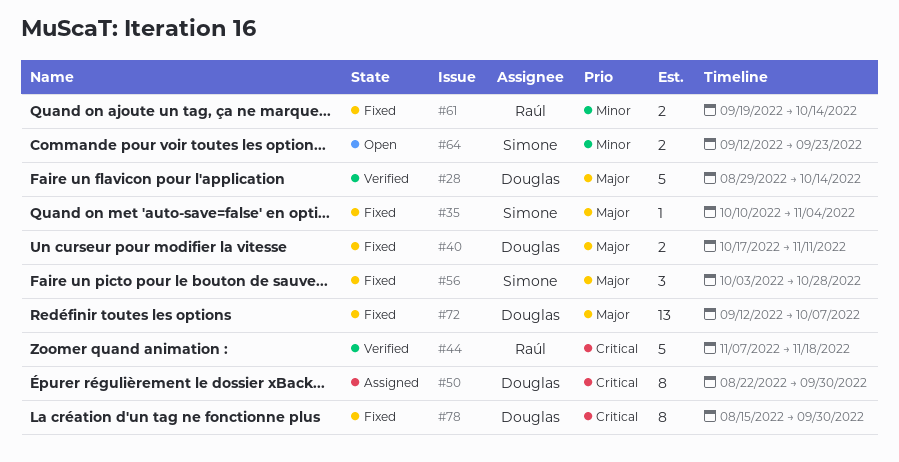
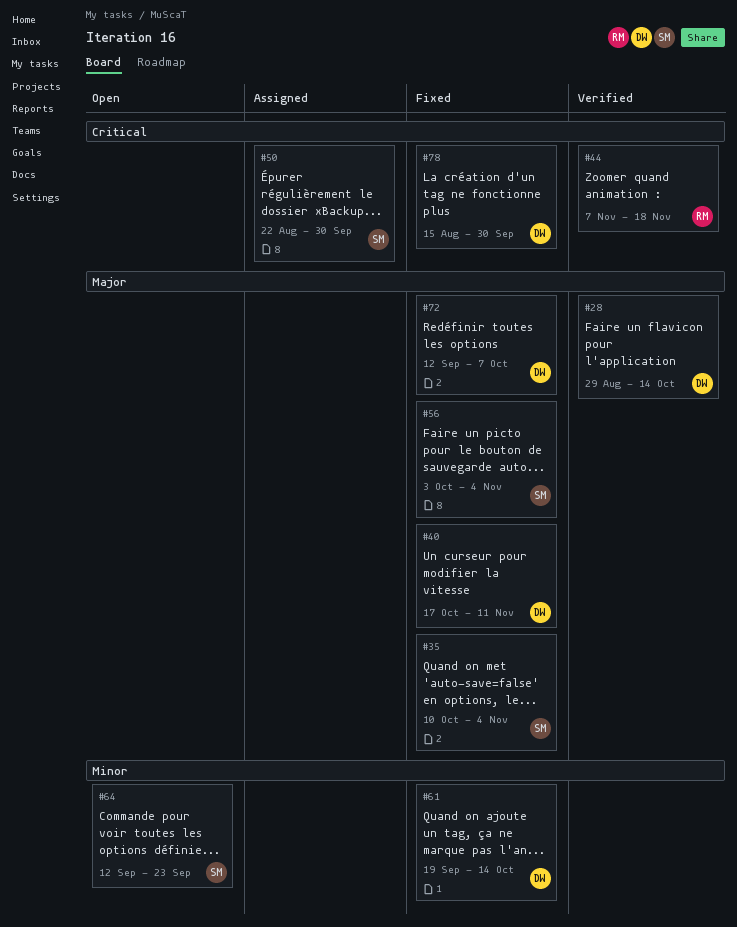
#50, owner: Douglas -> Simone
#56, due: Oct 28 -> Nov 4
#61, owner: Raúl -> Douglas

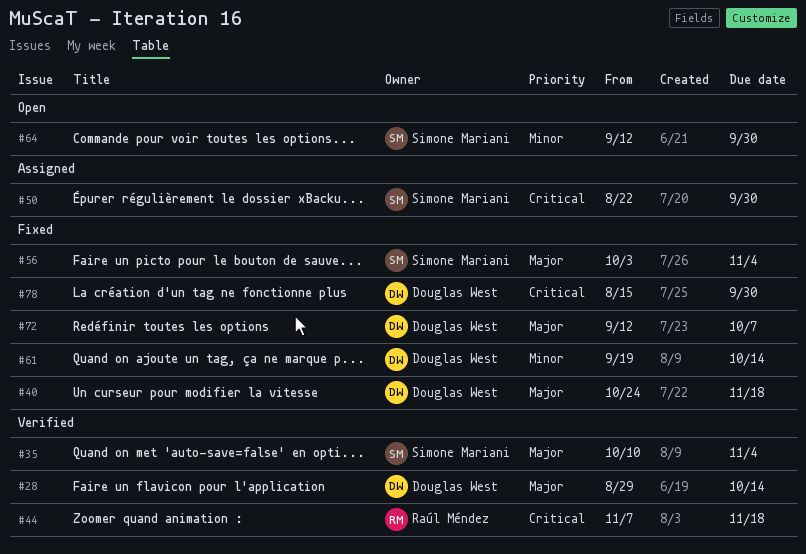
#35, status: Fixed -> Verified
#40, start: Oct 17 -> Oct 24
#40, due: Nov 11 -> Nov 18
#64, due: Sep 23 -> Sep 30

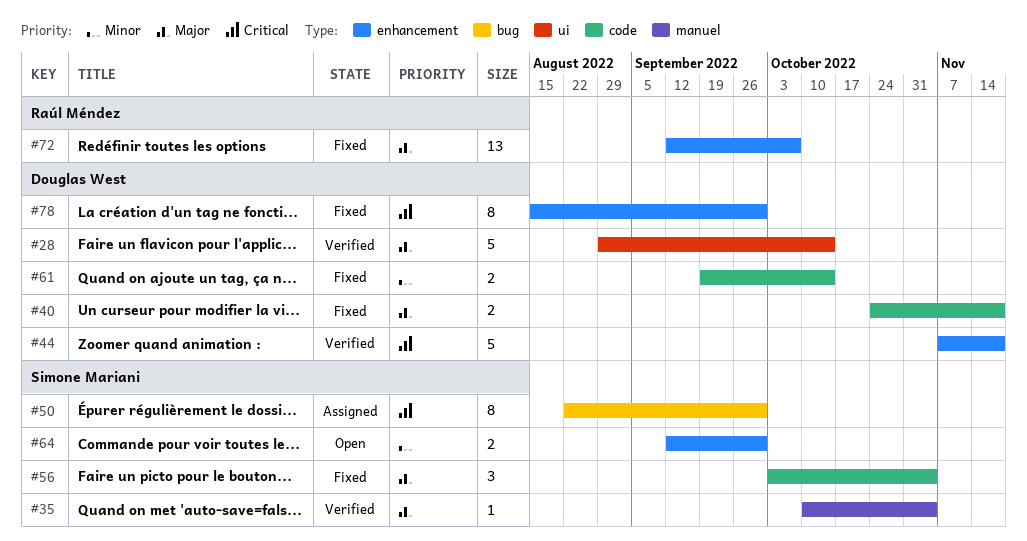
#44, owner: Raúl Méndez -> Douglas West
#72, owner: Douglas West -> Raúl Méndez

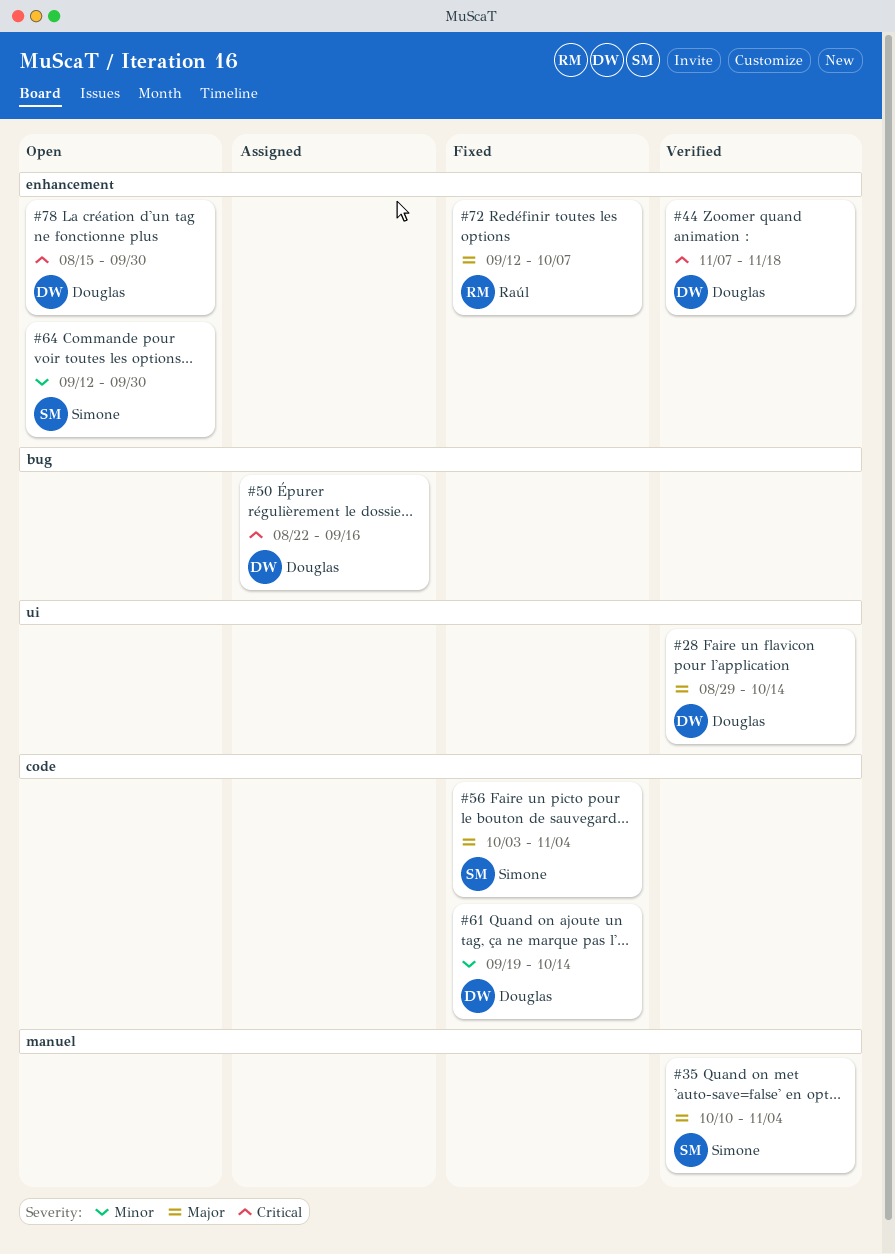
#40: present -> none
#50, owner: Simone Mariani -> Douglas West
#50, due: Sep 30 -> Sep 16
#78, status: Fixed -> Open

